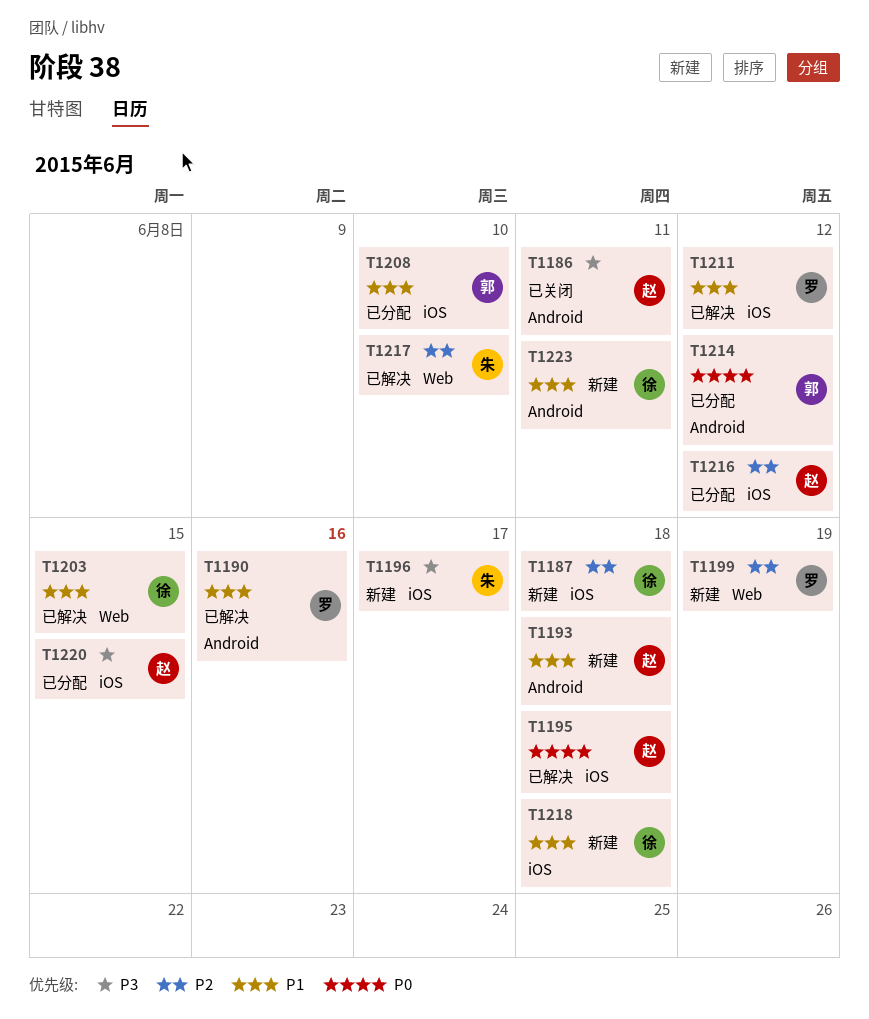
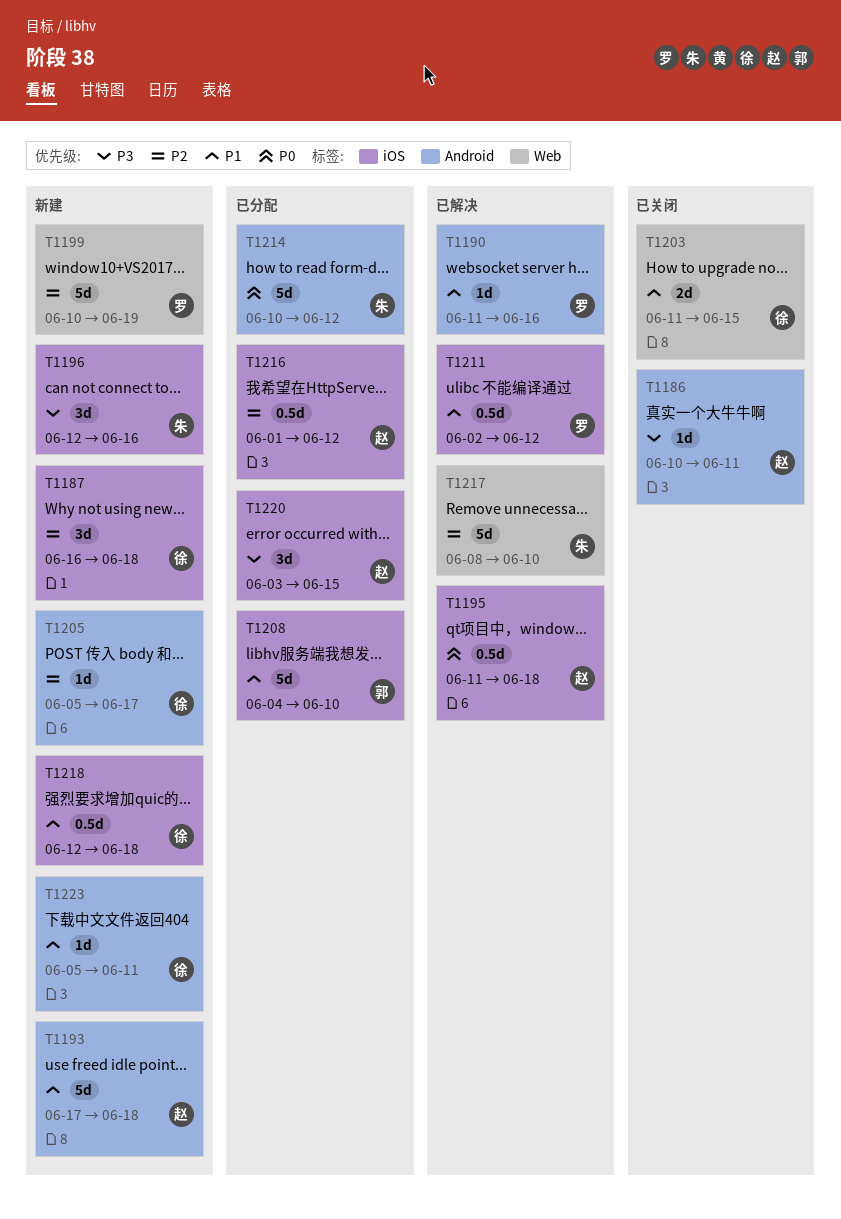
T1196, due: Jun 17 -> Jun 16
T1203, status: 已解决 -> 已关闭
T1205: none -> present
T1214, owner: 郭 -> 朱

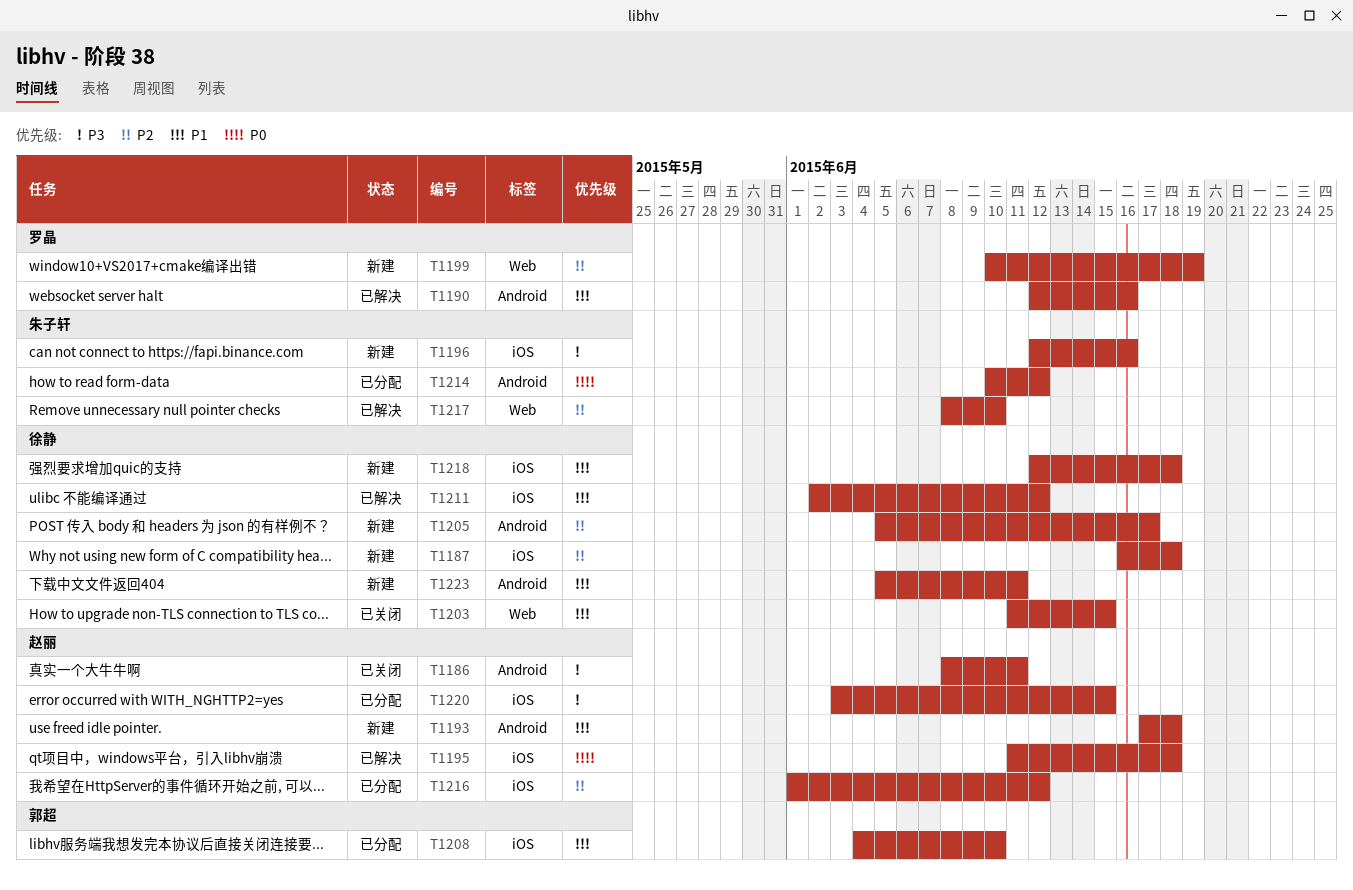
T1186, start: Jun 10 -> Jun 8
T1190, start: Jun 11 -> Jun 12
T1211, owner: 罗晶 -> 徐静

